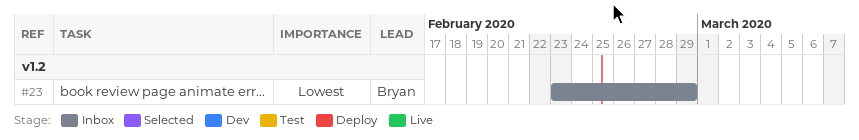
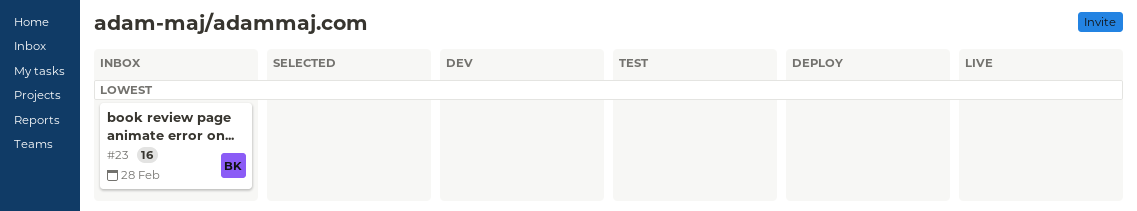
#23, due: Feb 29 -> Feb 28

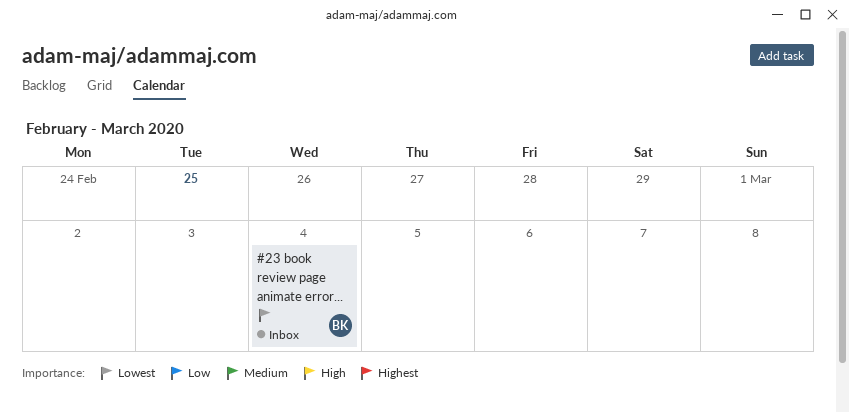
#23, due: Feb 28 -> Mar 4

